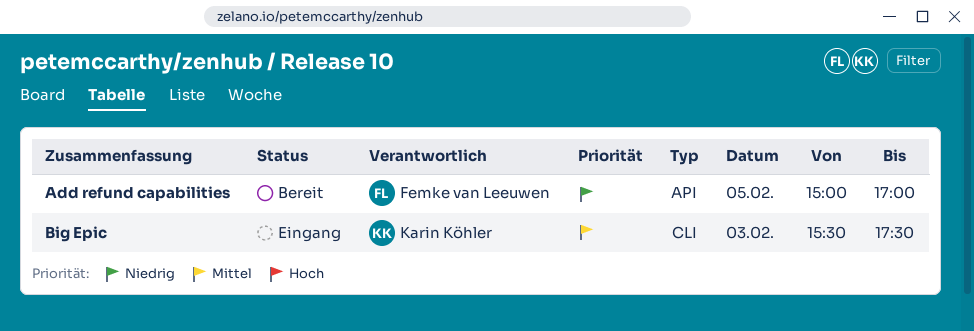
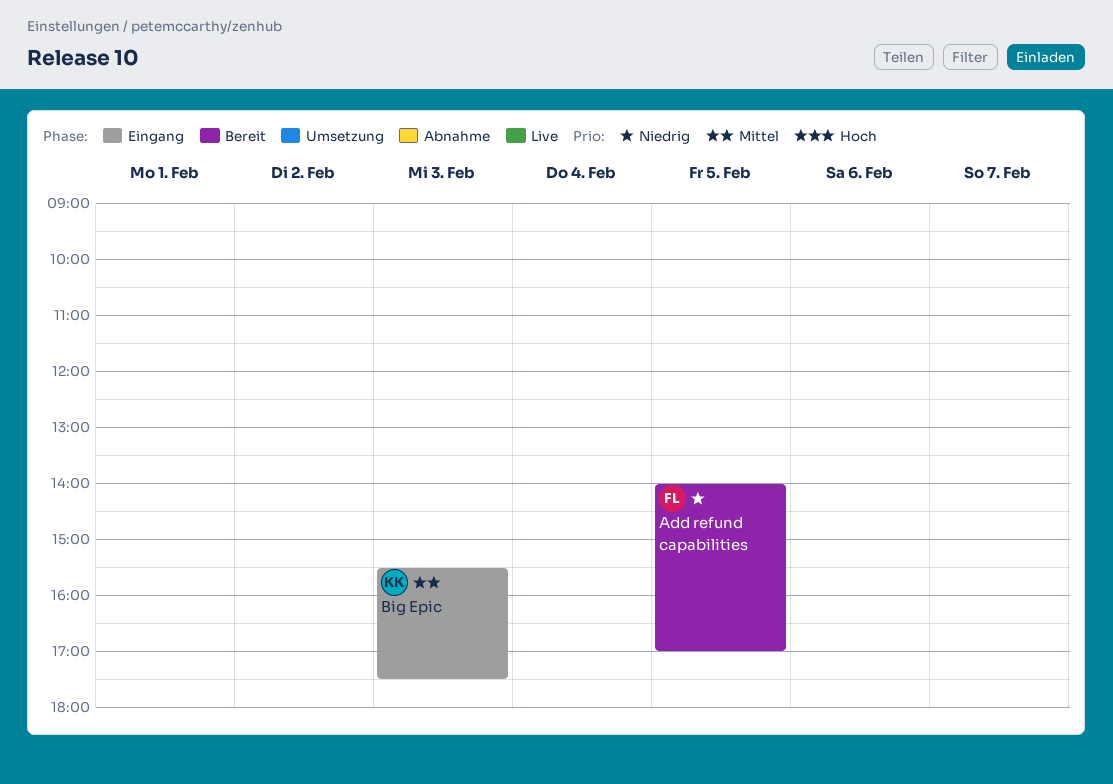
Add refund capabilities, begins: 15:00 -> 14:00

